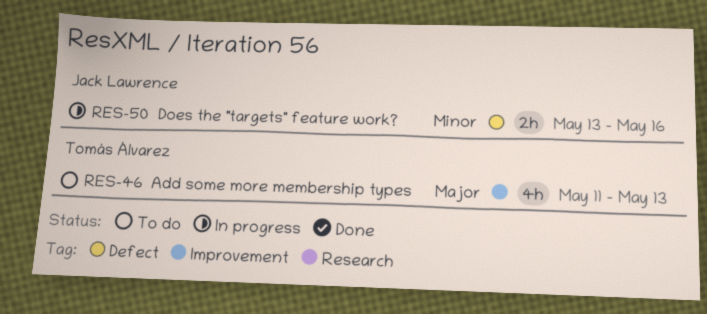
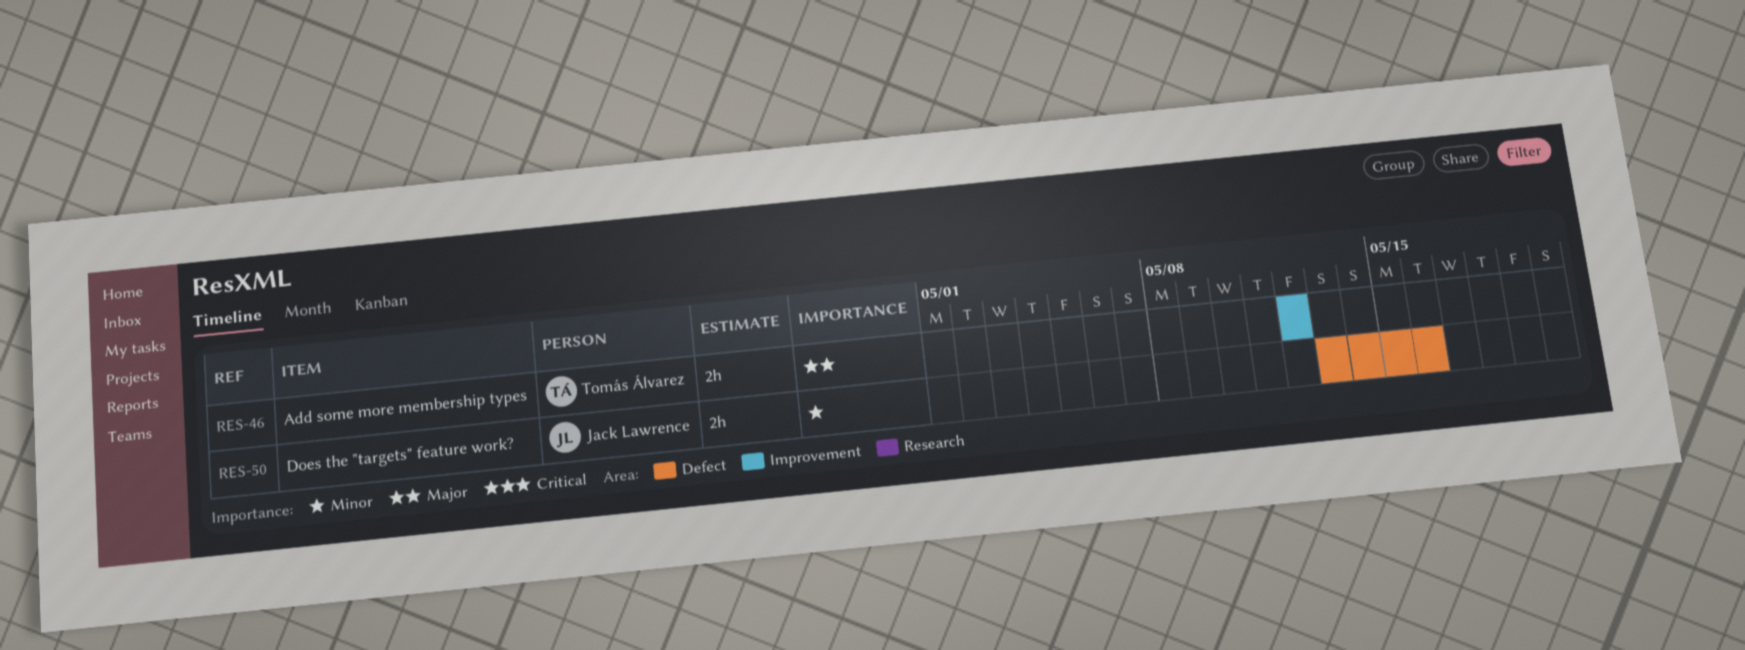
RES-46, estimate: 4h -> 2h
RES-46, start: May 11 -> May 12
RES-46, due: May 13 -> May 12

